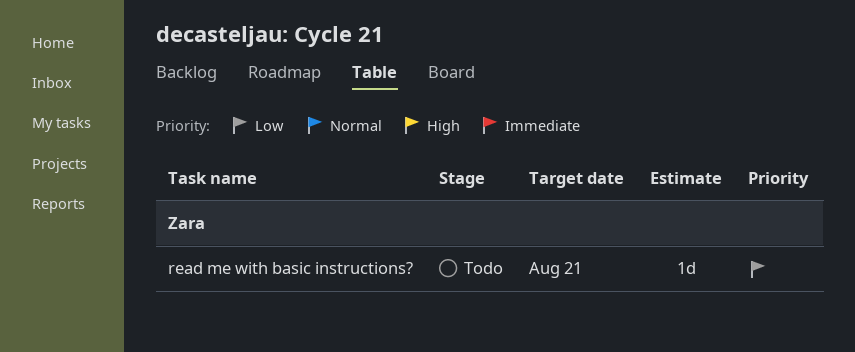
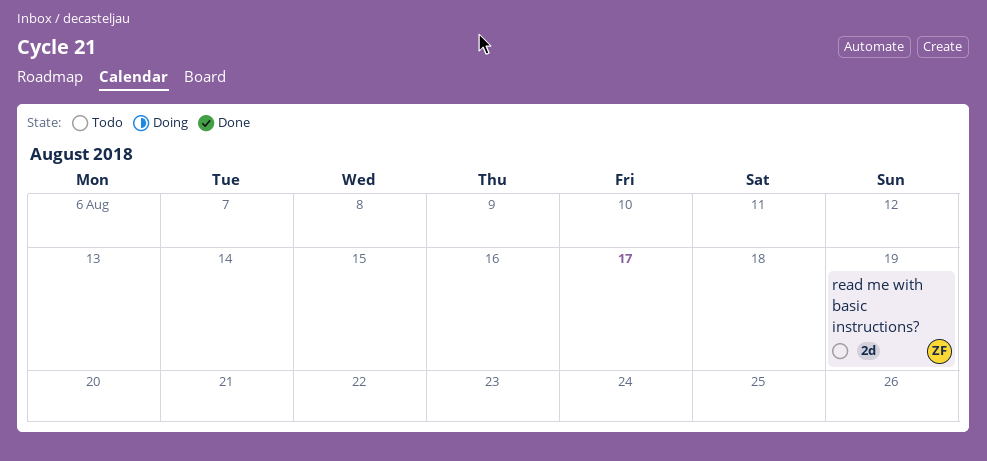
read me with basic instructions?, estimate: 1d -> 2d
read me with basic instructions?, due: Aug 21 -> Aug 19

